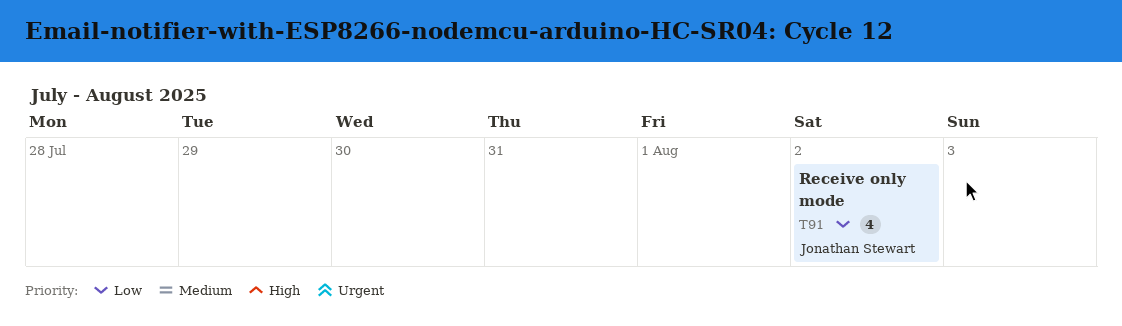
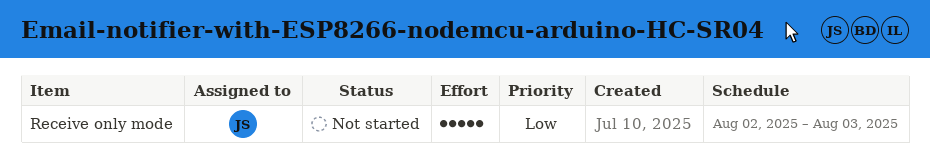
Receive only mode, estimate: 4 -> 5
Receive only mode, due: Aug 2 -> Aug 3

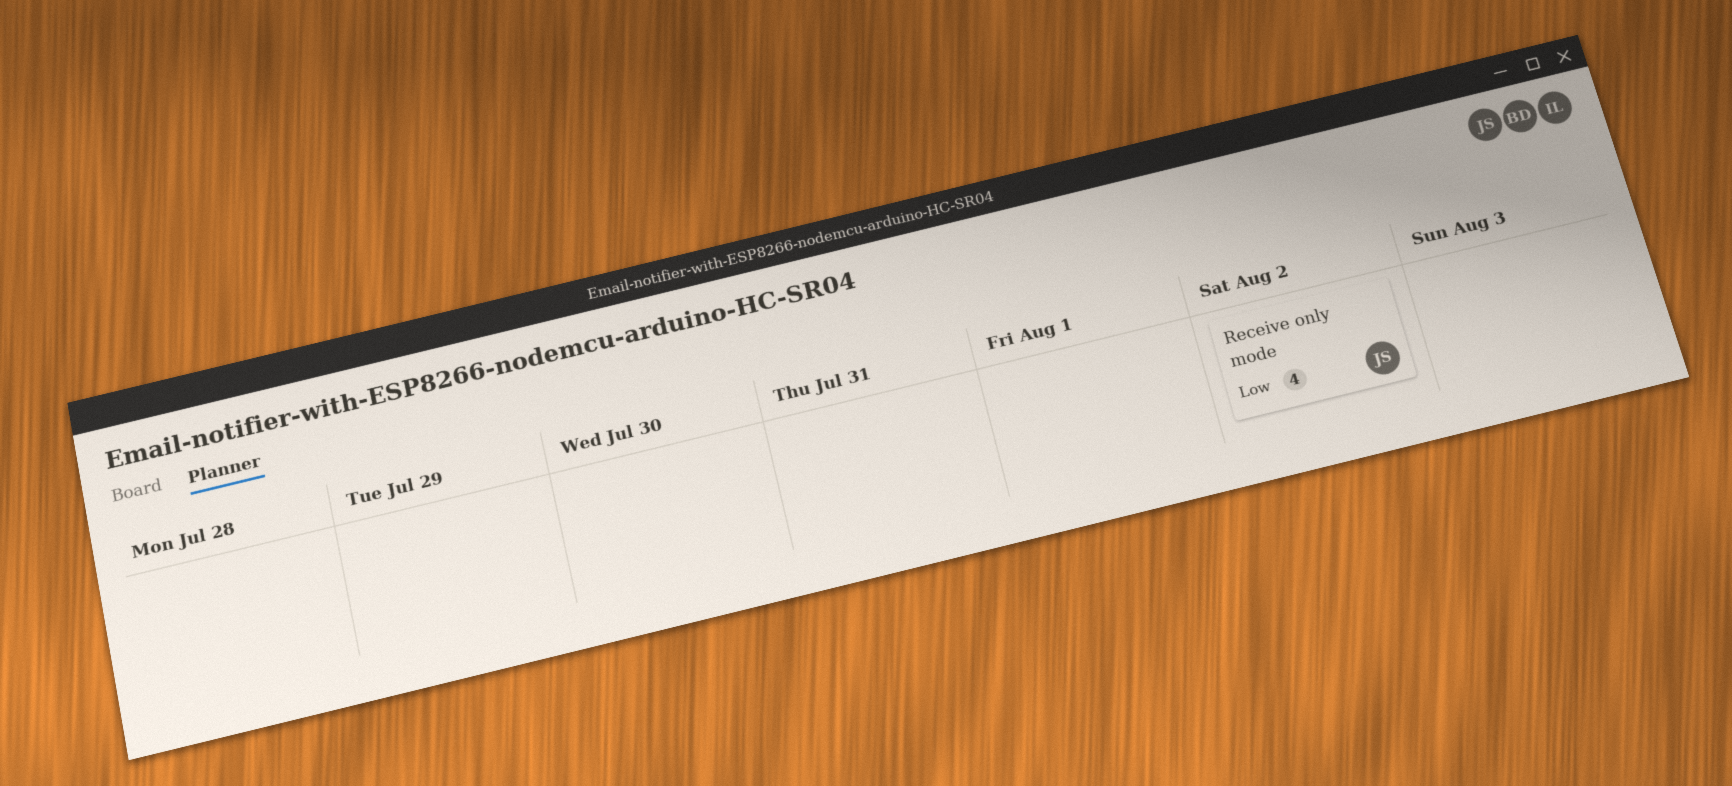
Receive only mode, estimate: 5 -> 4
Receive only mode, due: Aug 3 -> Aug 2

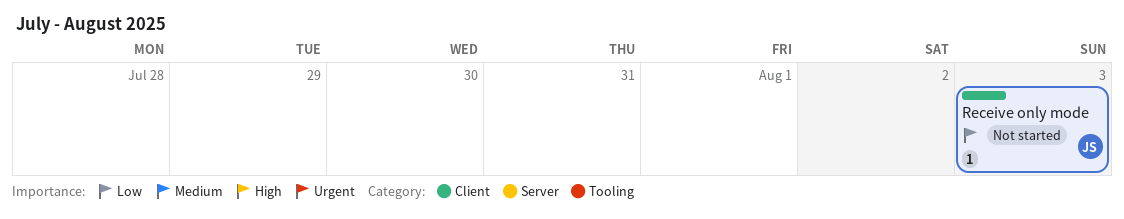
Receive only mode, estimate: 4 -> 1
Receive only mode, due: Aug 2 -> Aug 3

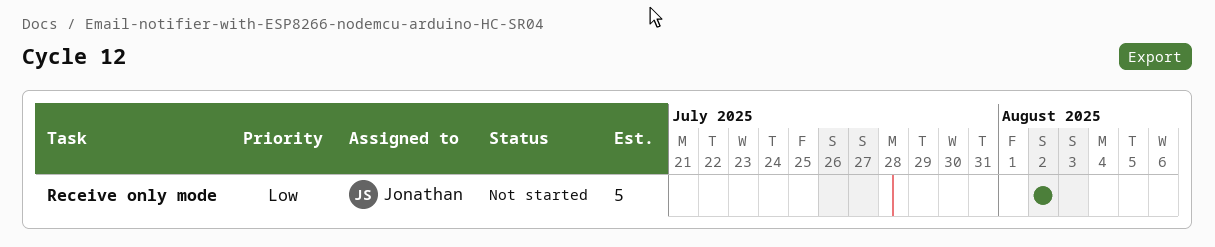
Receive only mode, estimate: 1 -> 5
Receive only mode, due: Aug 3 -> Aug 2

